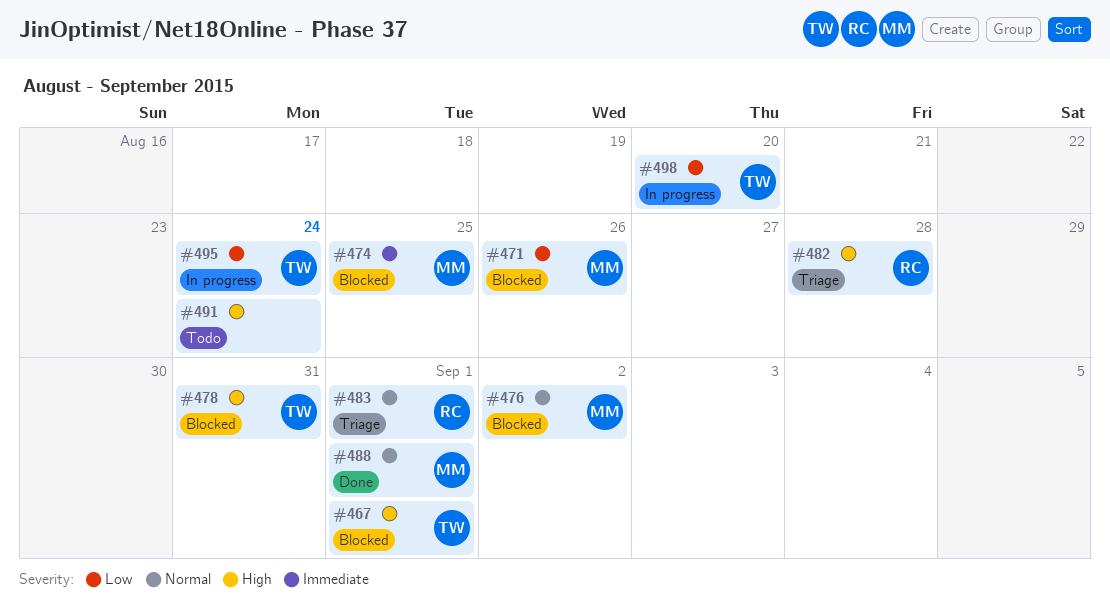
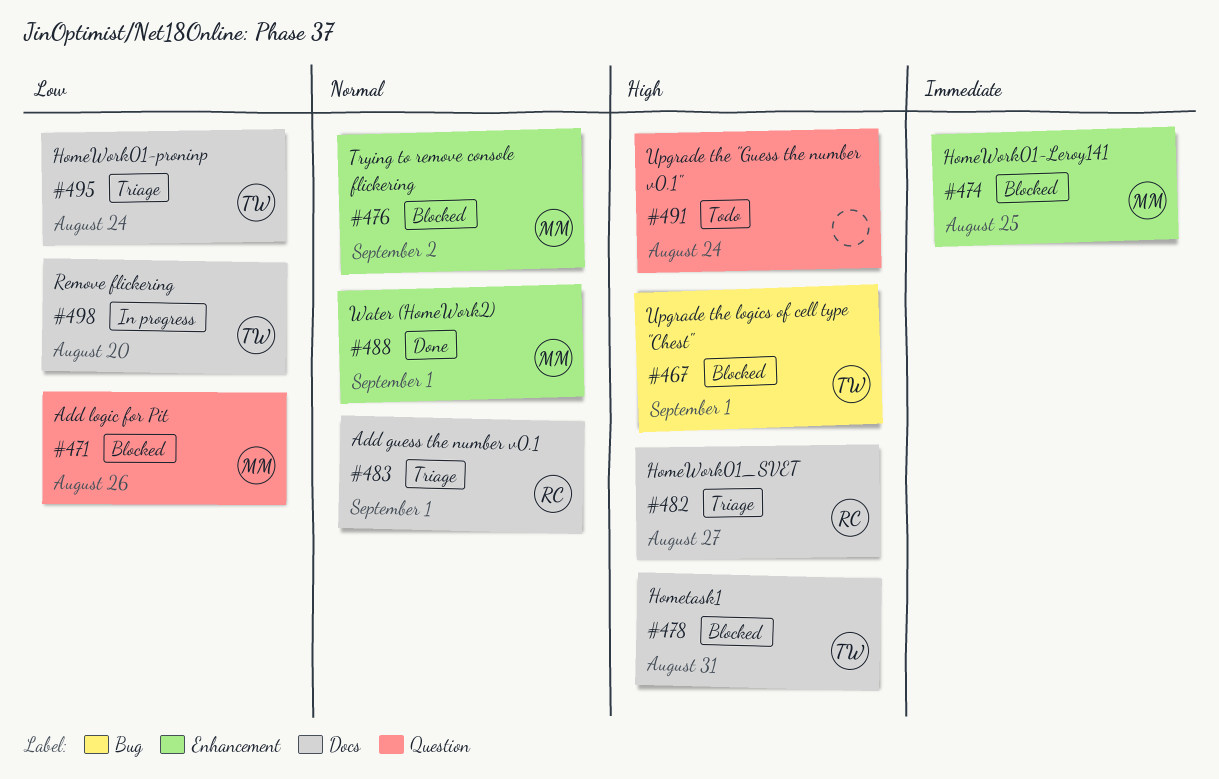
#482, due: Aug 28 -> Aug 27
#495, status: In progress -> Triage

